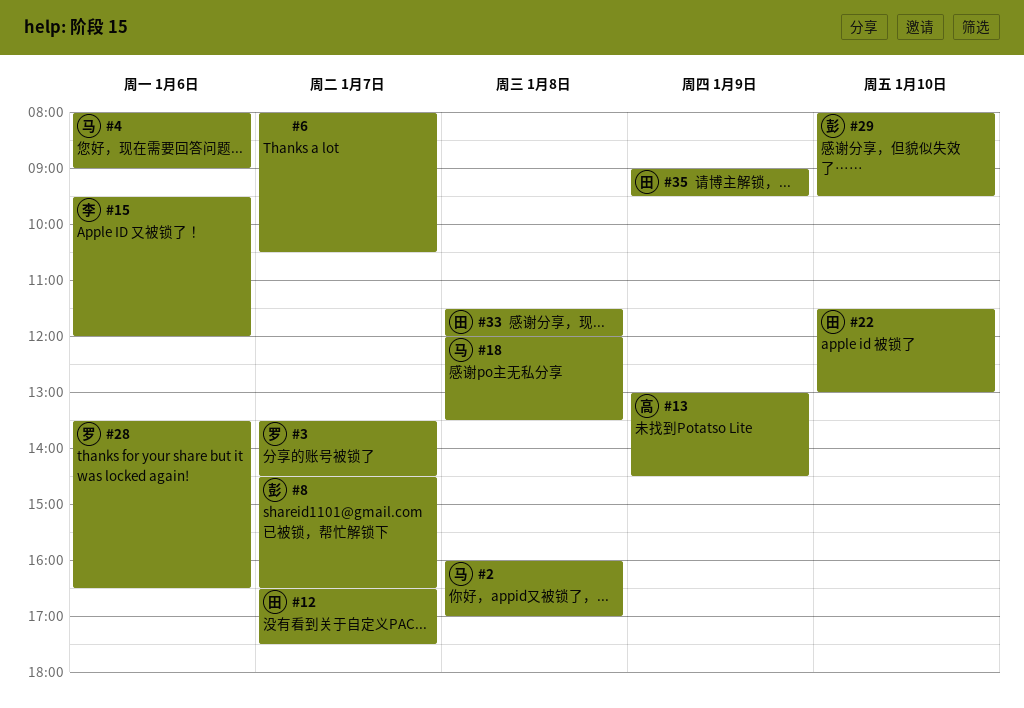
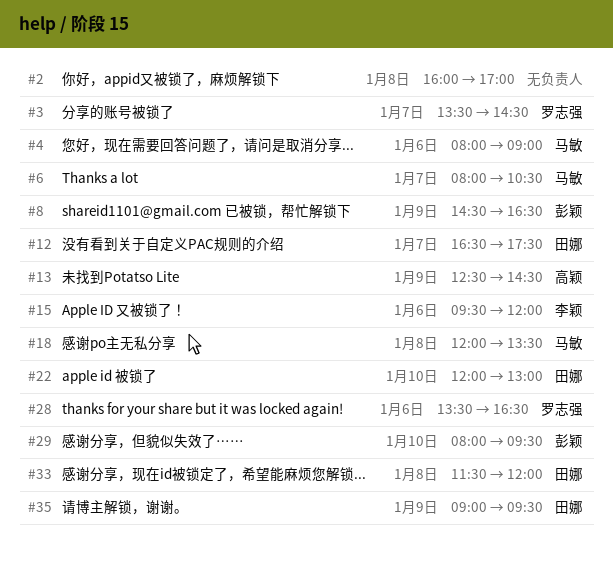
#2, owner: 马敏 -> none
#6, owner: none -> 马敏
#8, day: Jan 7 -> Jan 9
#13, begins: 13:00 -> 12:30
#22, begins: 11:30 -> 12:00

